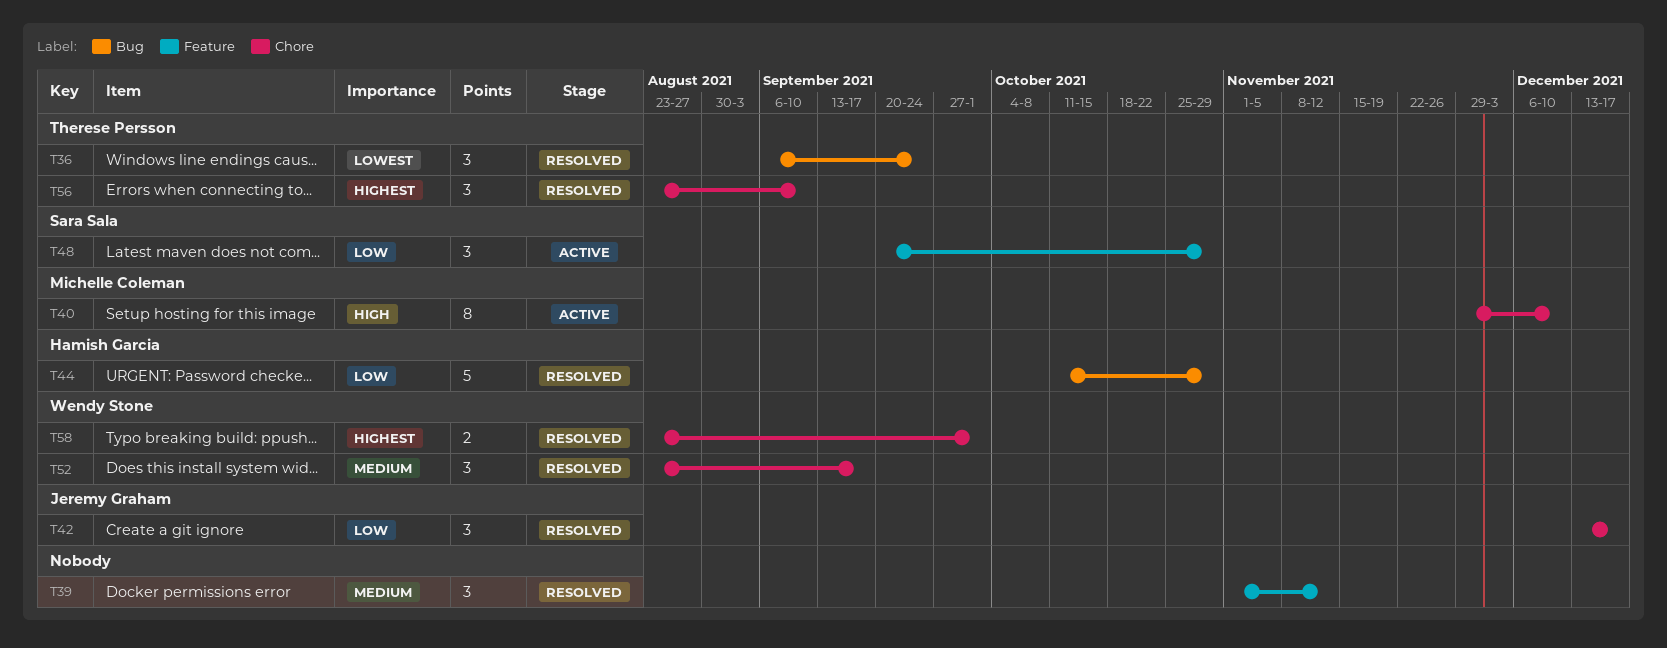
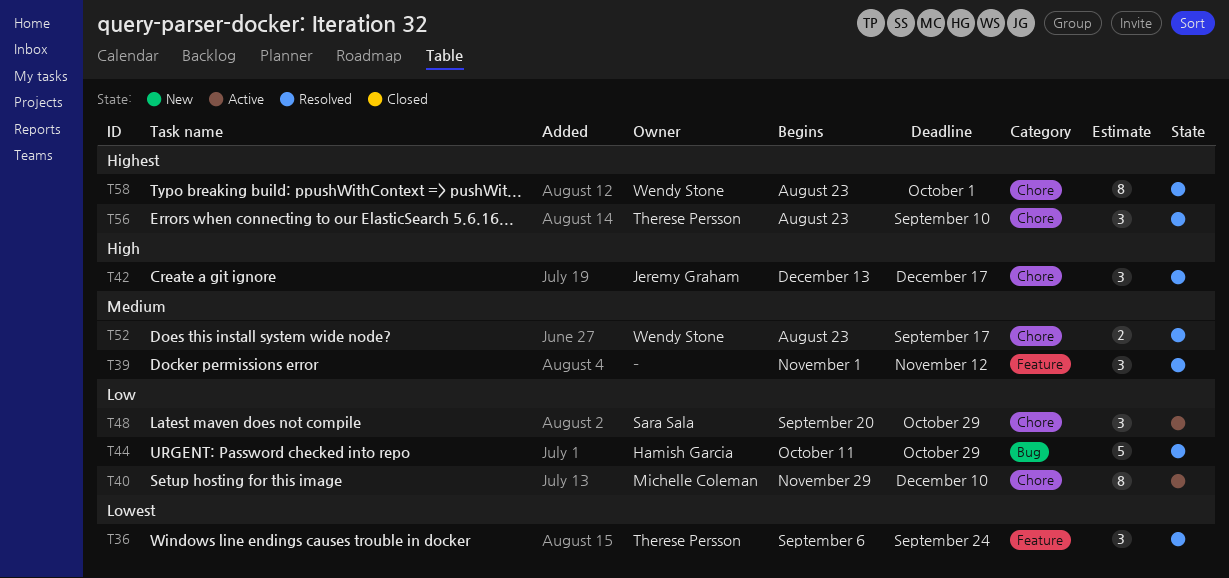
T36, label: Bug -> Feature
T40, priority: High -> Low
T42, priority: Low -> High
T48, label: Feature -> Chore
T52, estimate: 3 -> 2
T58, estimate: 2 -> 8

